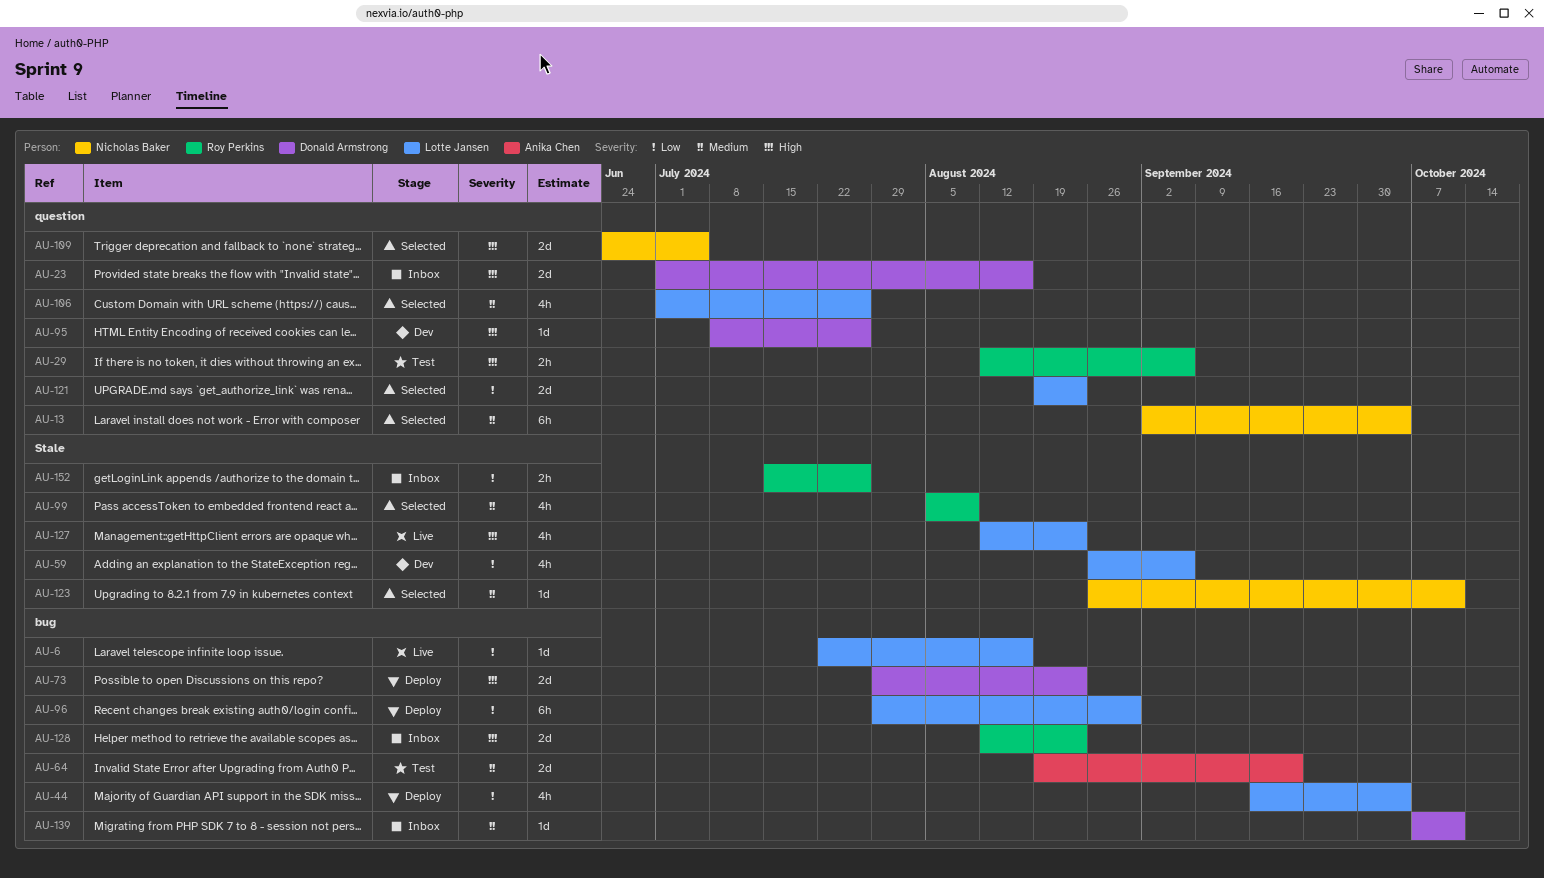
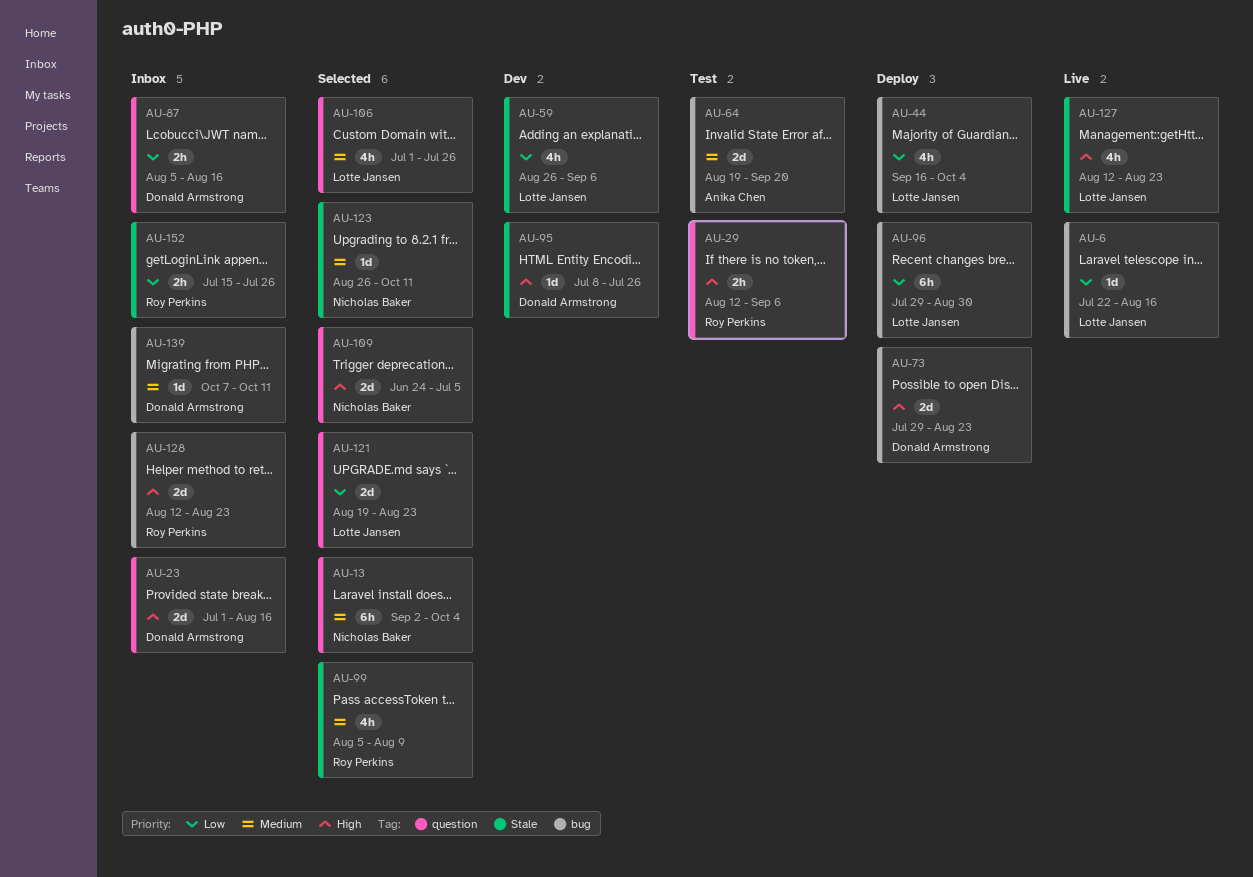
AU-87: none -> present
AU-95, label: question -> Stale

